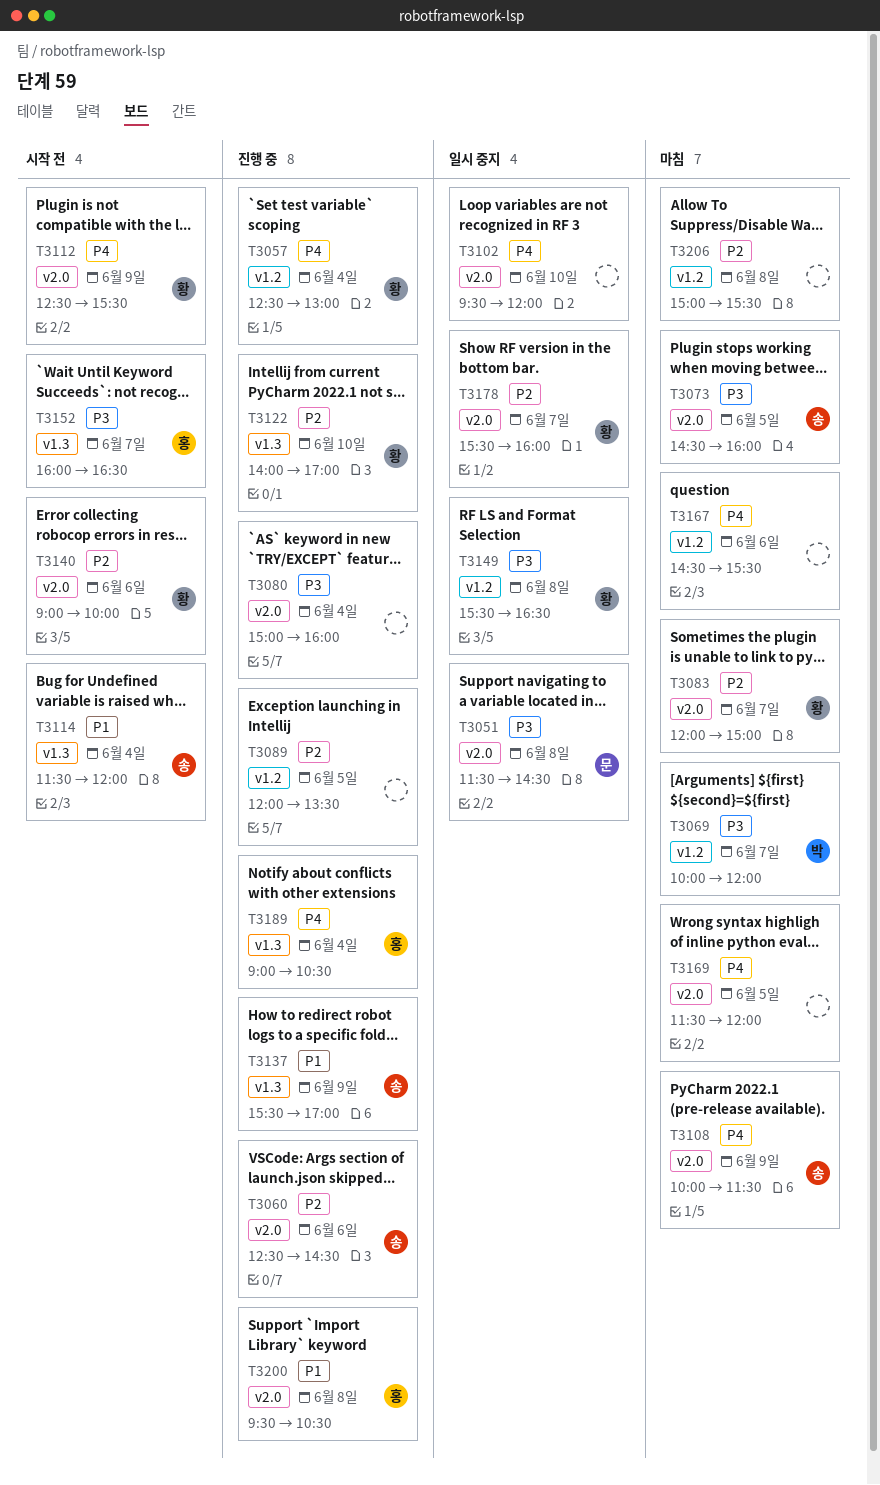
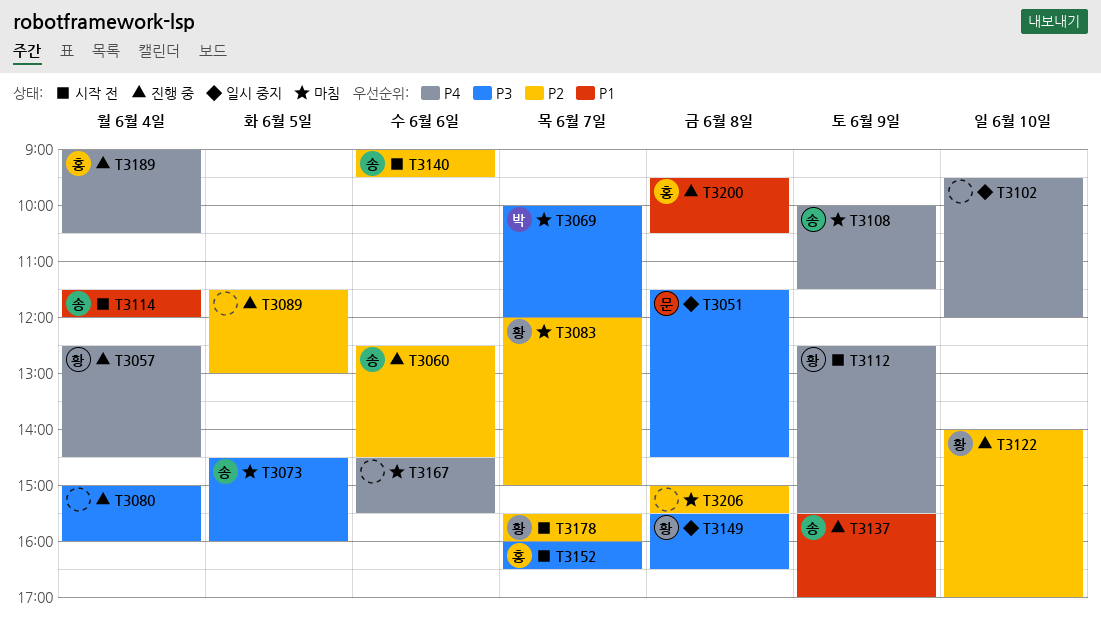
T3057, ends: 13:00 -> 14:30
T3089, begins: 12:00 -> 11:30
T3089, ends: 13:30 -> 13:00
T3140, owner: 황 -> 송
T3140, ends: 10:00 -> 09:30
T3169: present -> none
T3178, status: 일시 중지 -> 시작 전

